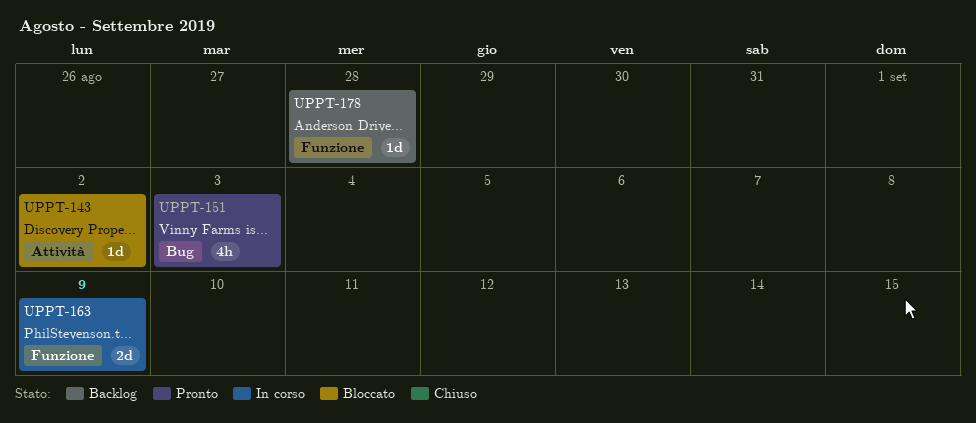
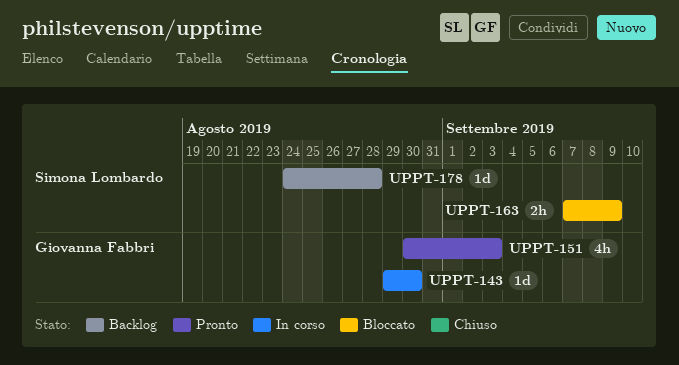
UPPT-143, status: Bloccato -> In corso
UPPT-143, due: Sep 2 -> Aug 30
UPPT-163, status: In corso -> Bloccato
UPPT-163, estimate: 2d -> 2h

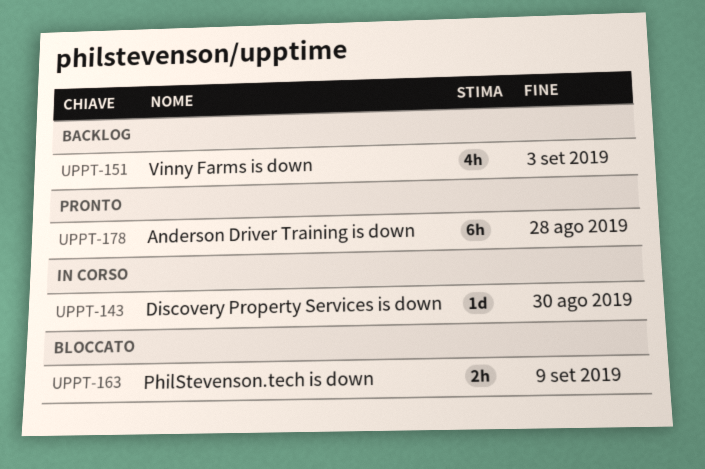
UPPT-151, status: Pronto -> Backlog
UPPT-178, status: Backlog -> Pronto
UPPT-178, estimate: 1d -> 6h

